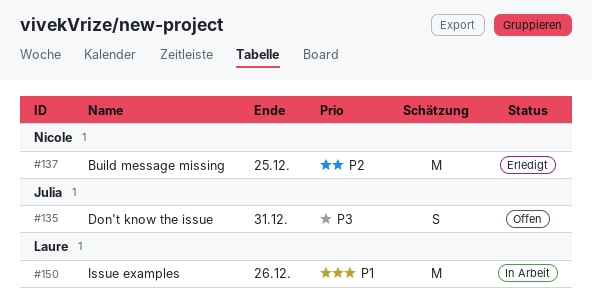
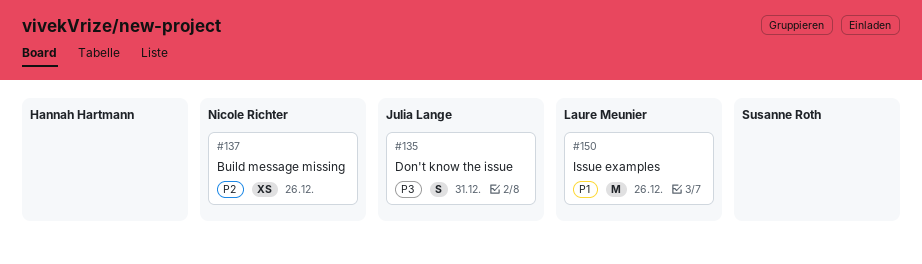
#137, estimate: M -> XS
#137, due: Dec 25 -> Dec 26

